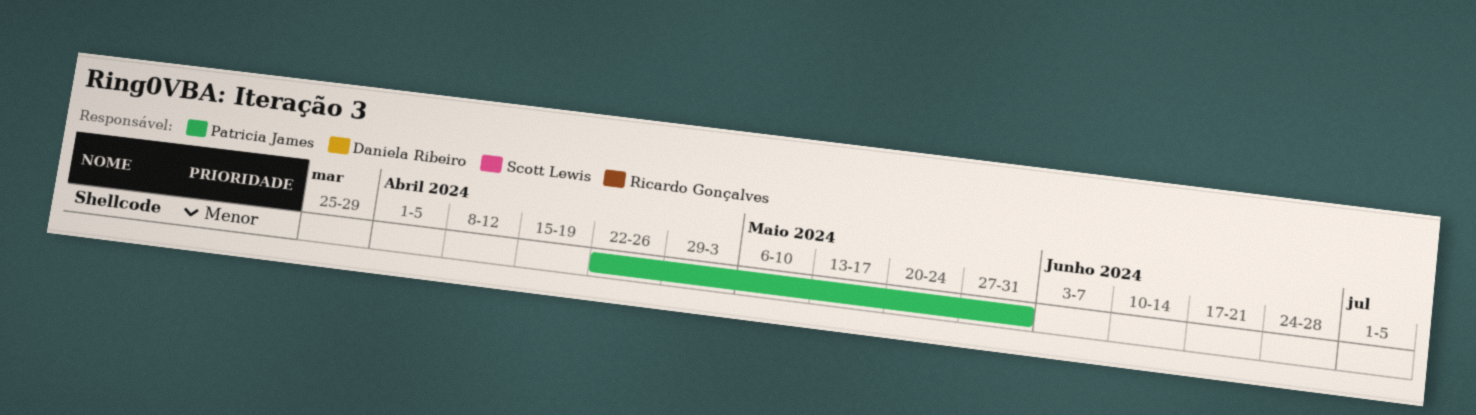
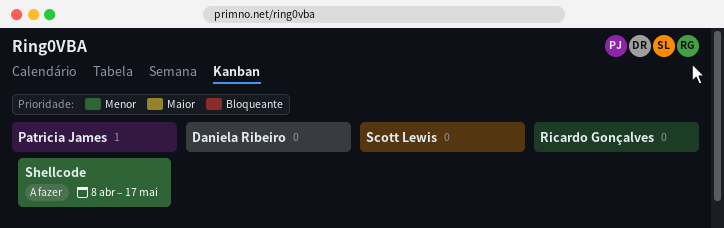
Shellcode, start: Apr 22 -> Apr 8
Shellcode, due: May 31 -> May 17

